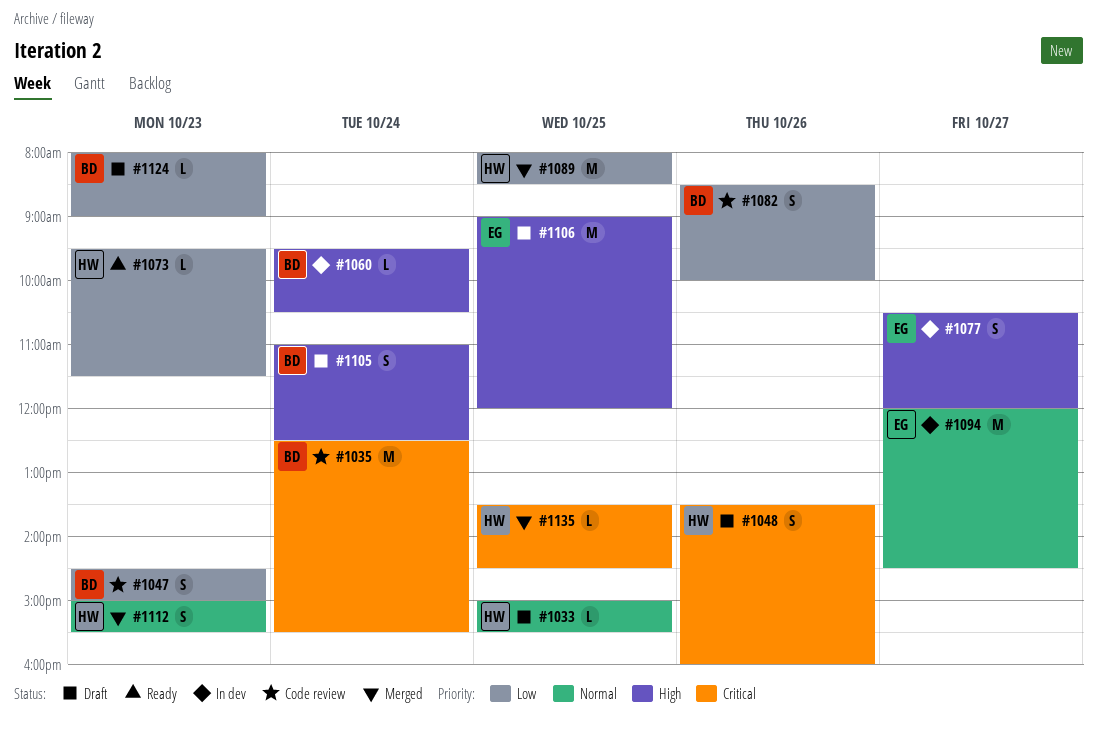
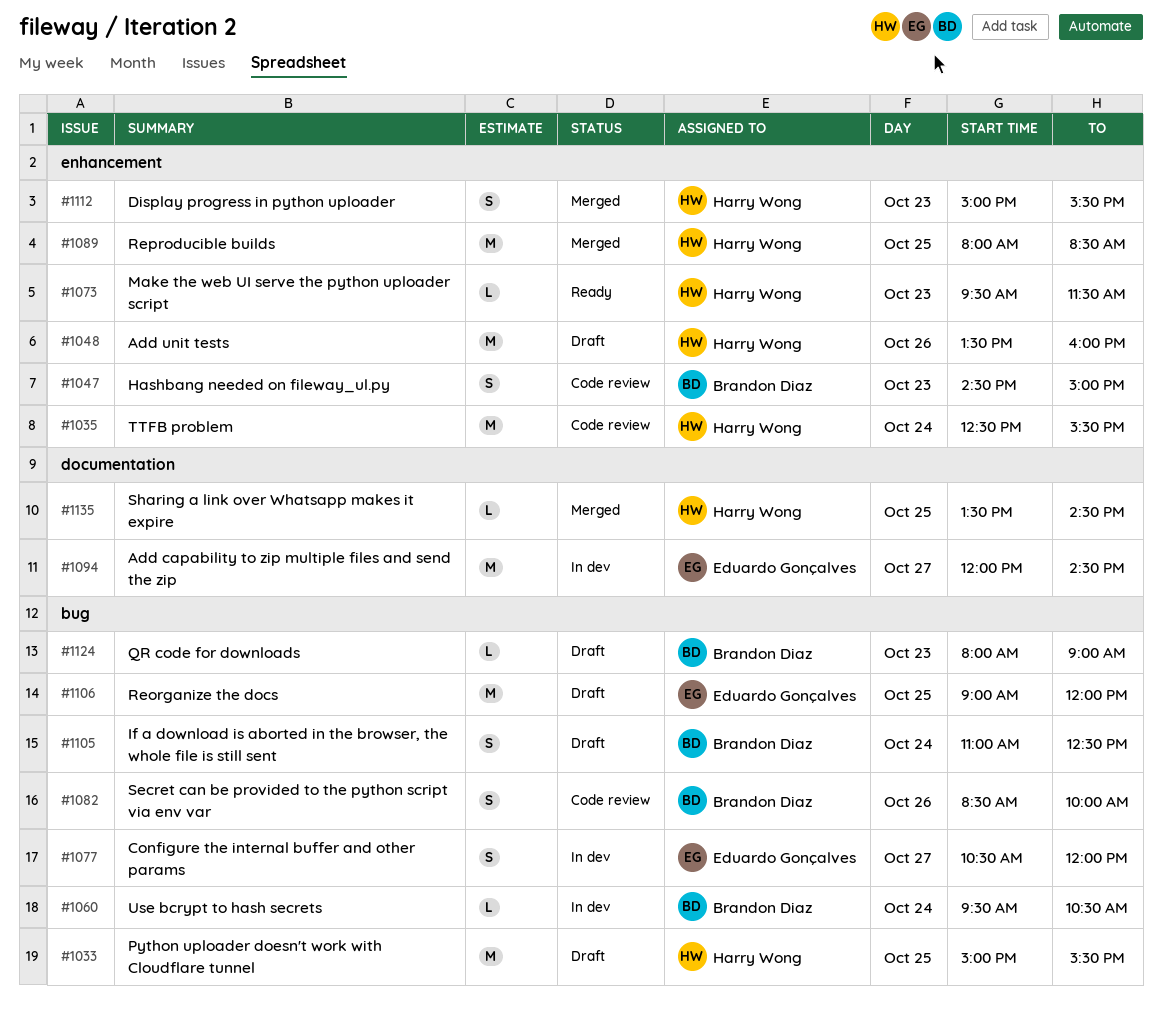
#1033, estimate: L -> M
#1035, owner: Brandon Diaz -> Harry Wong
#1048, estimate: S -> M

